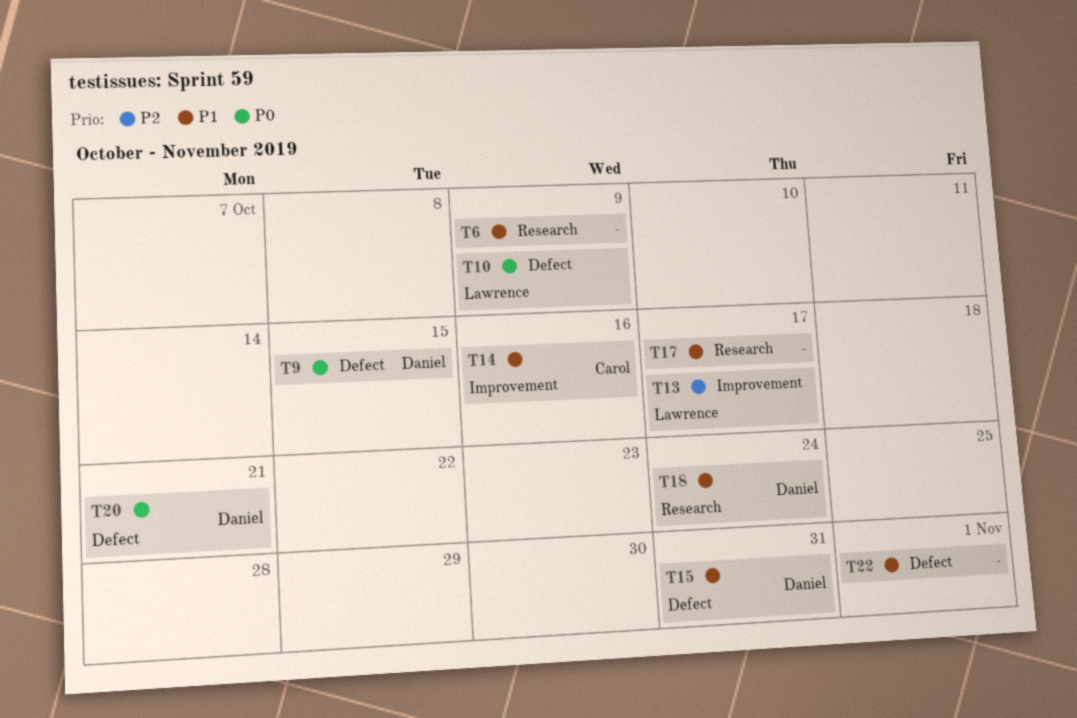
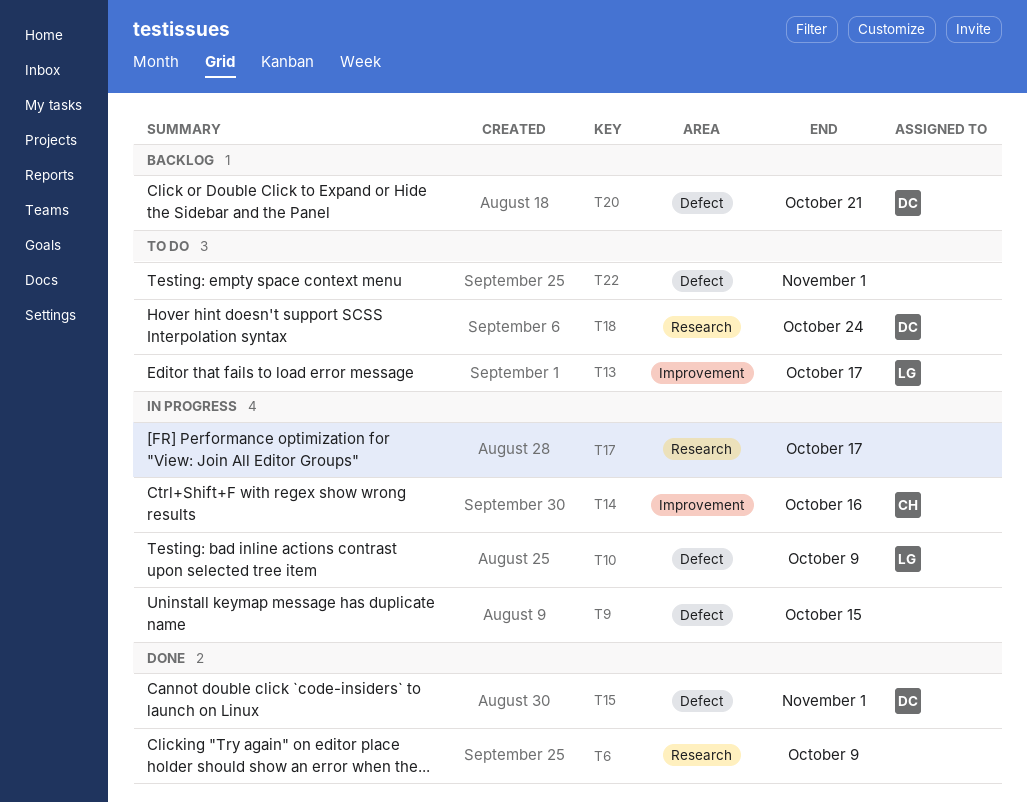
T9, owner: Daniel -> none
T15, due: Oct 31 -> Nov 1

